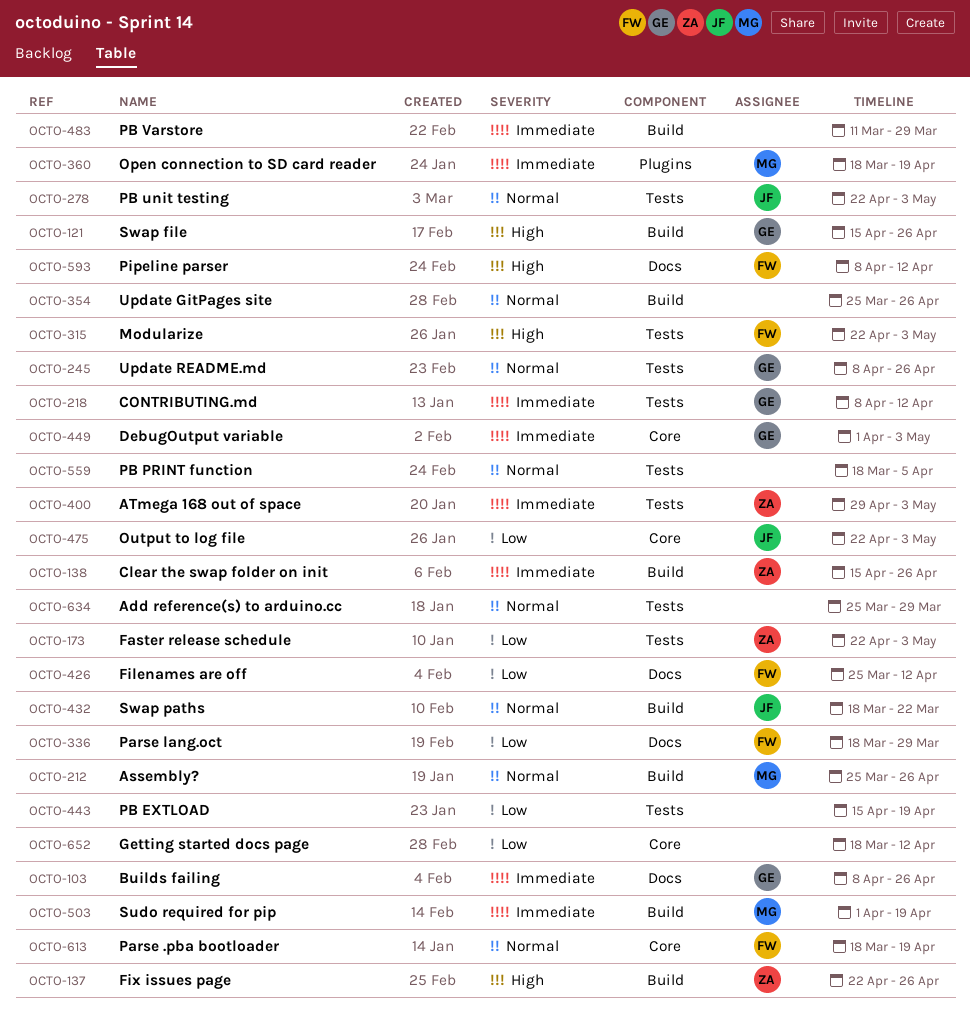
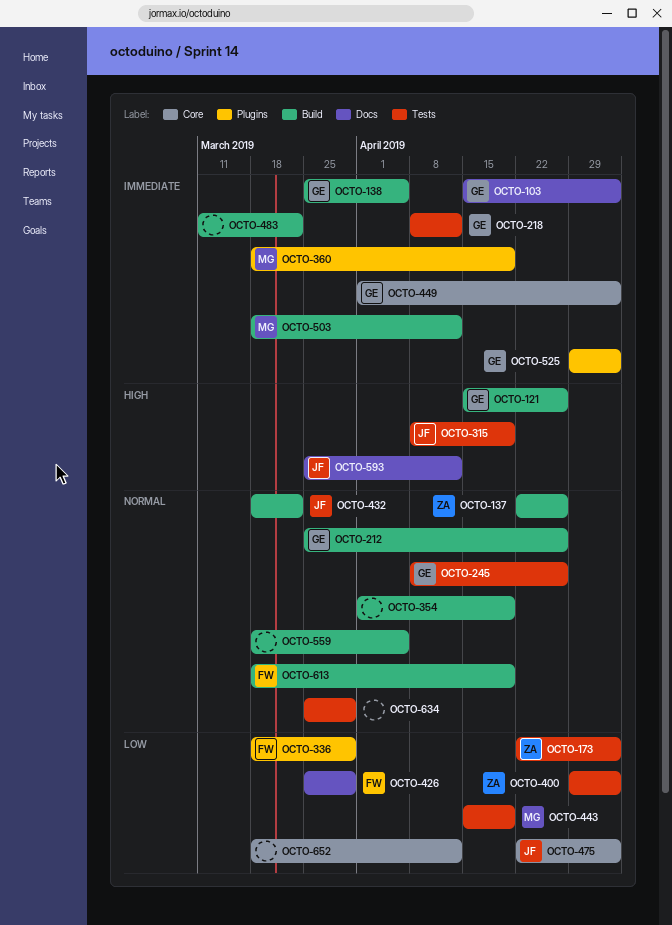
OCTO-103, start: Apr 8 -> Apr 15
OCTO-103, due: Apr 26 -> May 3
OCTO-137, priority: High -> Normal
OCTO-138, owner: ZA -> GE
OCTO-138, start: Apr 15 -> Mar 25
OCTO-138, due: Apr 26 -> Apr 5
OCTO-212, owner: MG -> GE
OCTO-278: present -> none
OCTO-315, owner: FW -> JF
OCTO-315, start: Apr 22 -> Apr 8
OCTO-315, due: May 3 -> Apr 19
OCTO-336, label: Docs -> Plugins
OCTO-354, start: Mar 25 -> Apr 1
OCTO-354, due: Apr 26 -> Apr 19
OCTO-400, priority: Immediate -> Low
OCTO-426, due: Apr 12 -> Mar 29
OCTO-443, owner: none -> MG
OCTO-483, due: Mar 29 -> Mar 22
OCTO-503, start: Apr 1 -> Mar 18
OCTO-503, due: Apr 19 -> Apr 12
OCTO-525: none -> present
OCTO-559, label: Tests -> Build
OCTO-593, owner: FW -> JF
OCTO-593, start: Apr 8 -> Mar 25
OCTO-613, label: Core -> Build

